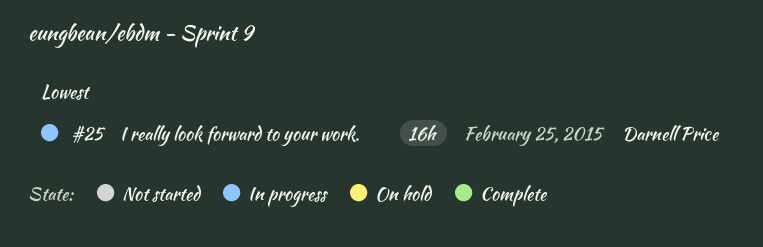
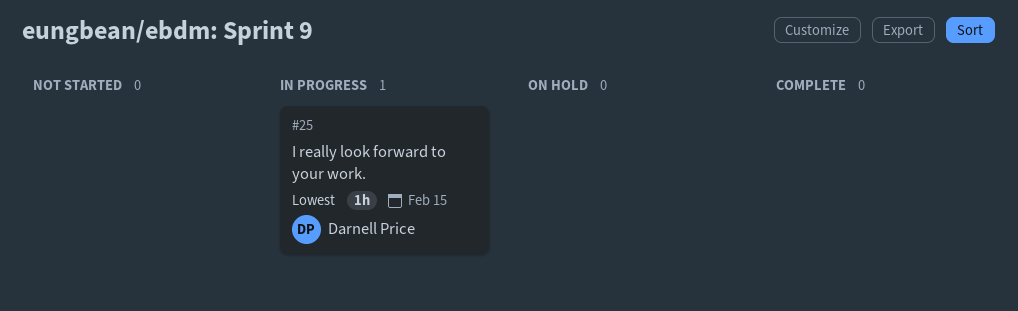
#25, estimate: 16h -> 1h
#25, due: Feb 25 -> Feb 15

